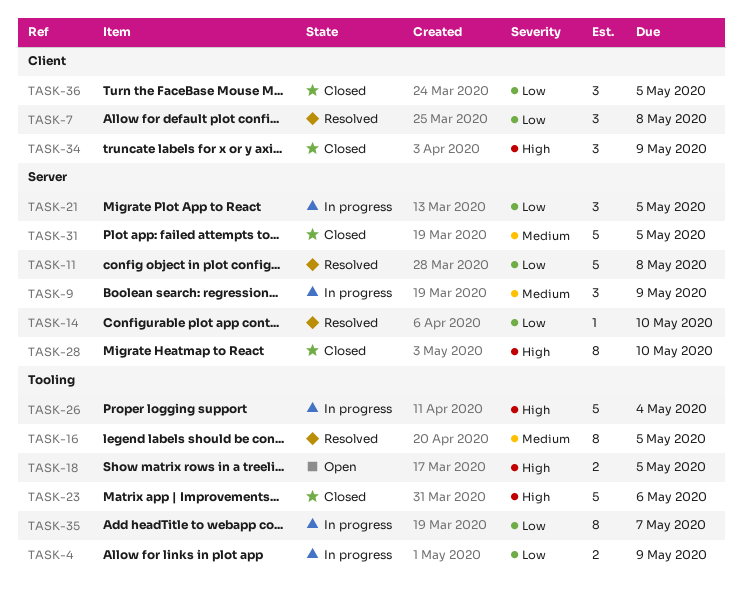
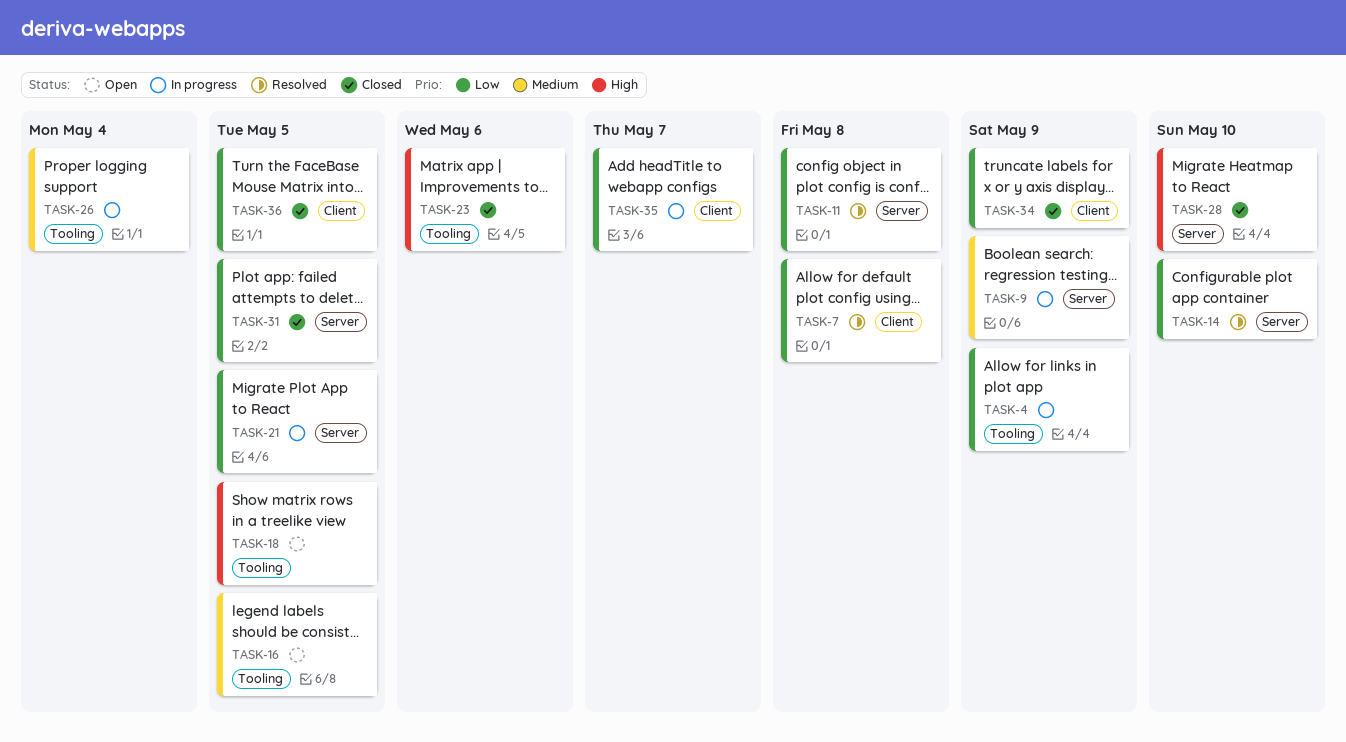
TASK-16, status: Resolved -> Open
TASK-26, priority: High -> Medium
TASK-31, priority: Medium -> Low
TASK-34, priority: High -> Low
TASK-35, label: Tooling -> Client

